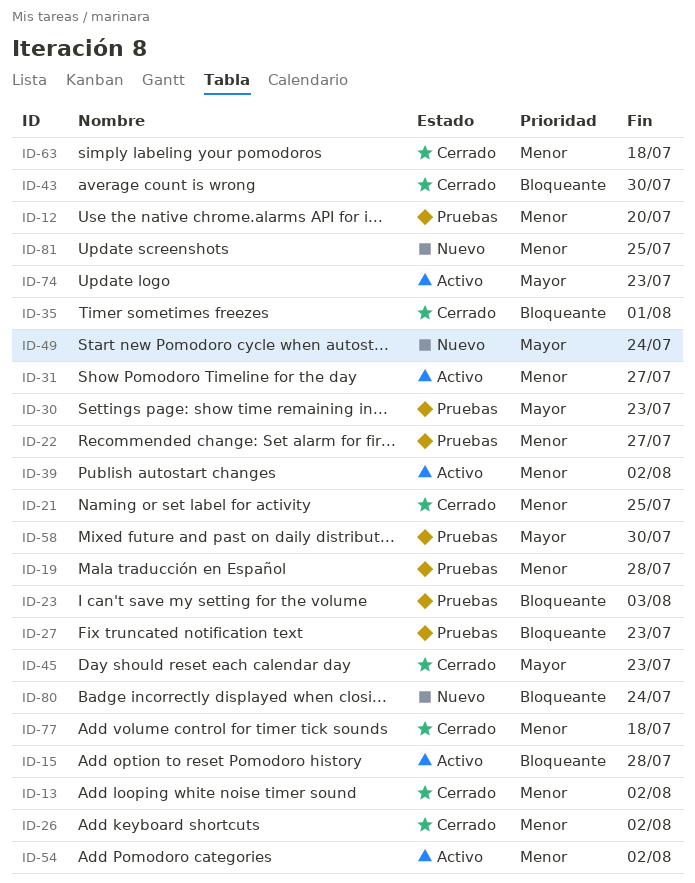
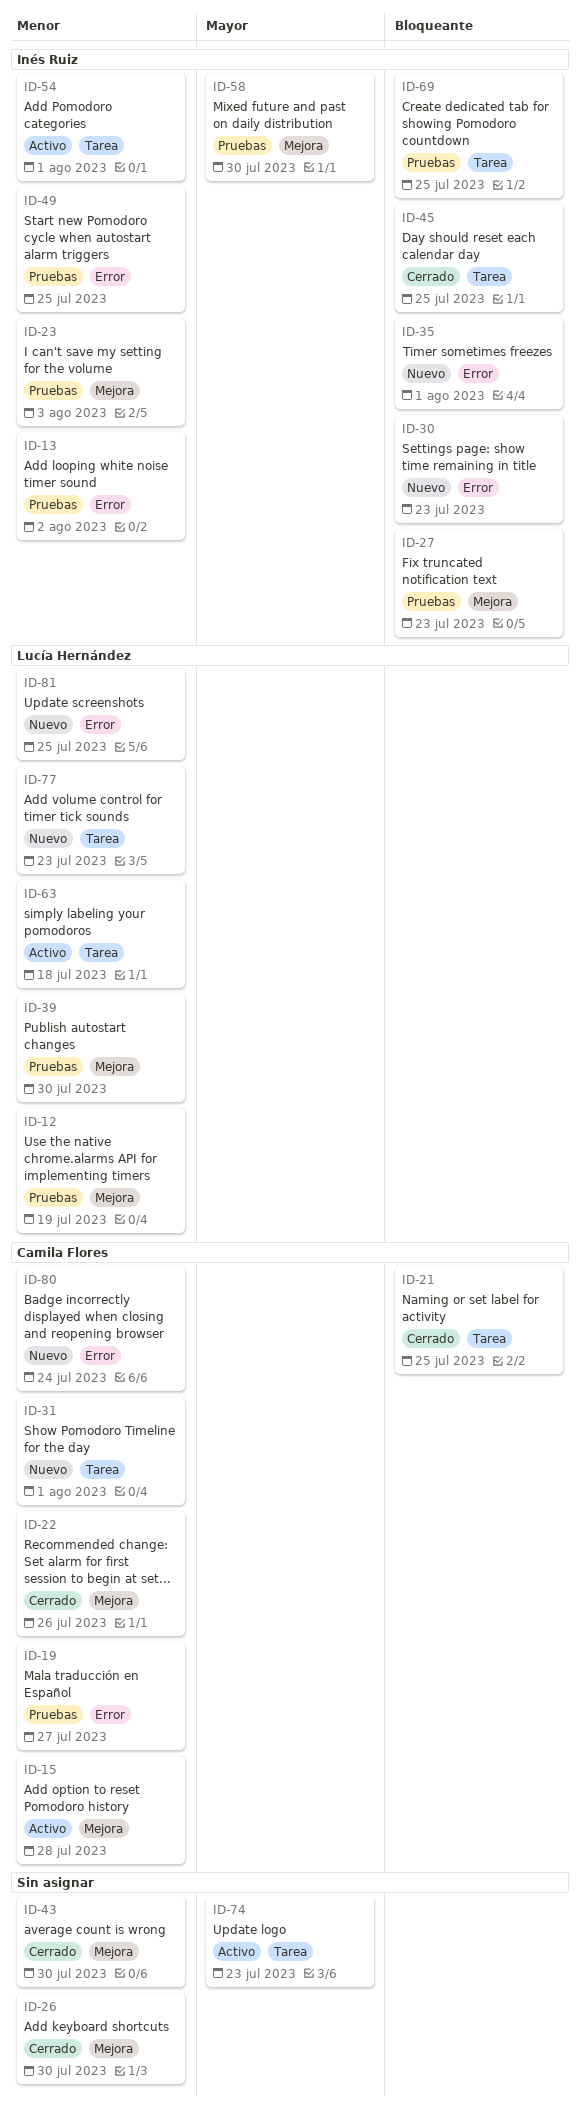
ID-12, due: Jul 20 -> Jul 19
ID-13, status: Cerrado -> Pruebas
ID-15, priority: Bloqueante -> Menor
ID-19, due: Jul 28 -> Jul 27
ID-21, priority: Menor -> Bloqueante
ID-22, status: Pruebas -> Cerrado
ID-22, due: Jul 27 -> Jul 26
ID-23, priority: Bloqueante -> Menor
ID-26, due: Aug 2 -> Jul 30
ID-30, status: Pruebas -> Nuevo
ID-30, priority: Mayor -> Bloqueante
ID-31, status: Activo -> Nuevo
ID-31, due: Jul 27 -> Aug 1
ID-35, status: Cerrado -> Nuevo
ID-39, status: Activo -> Pruebas
ID-39, due: Aug 2 -> Jul 30
ID-43, priority: Bloqueante -> Menor
ID-45, priority: Mayor -> Bloqueante
ID-45, due: Jul 23 -> Jul 25
ID-49, status: Nuevo -> Pruebas
ID-49, priority: Mayor -> Menor
ID-49, due: Jul 24 -> Jul 25
ID-54, due: Aug 2 -> Aug 1
ID-63, status: Cerrado -> Activo
ID-69: none -> present
ID-77, status: Cerrado -> Nuevo
ID-77, due: Jul 18 -> Jul 23
ID-80, priority: Bloqueante -> Menor

